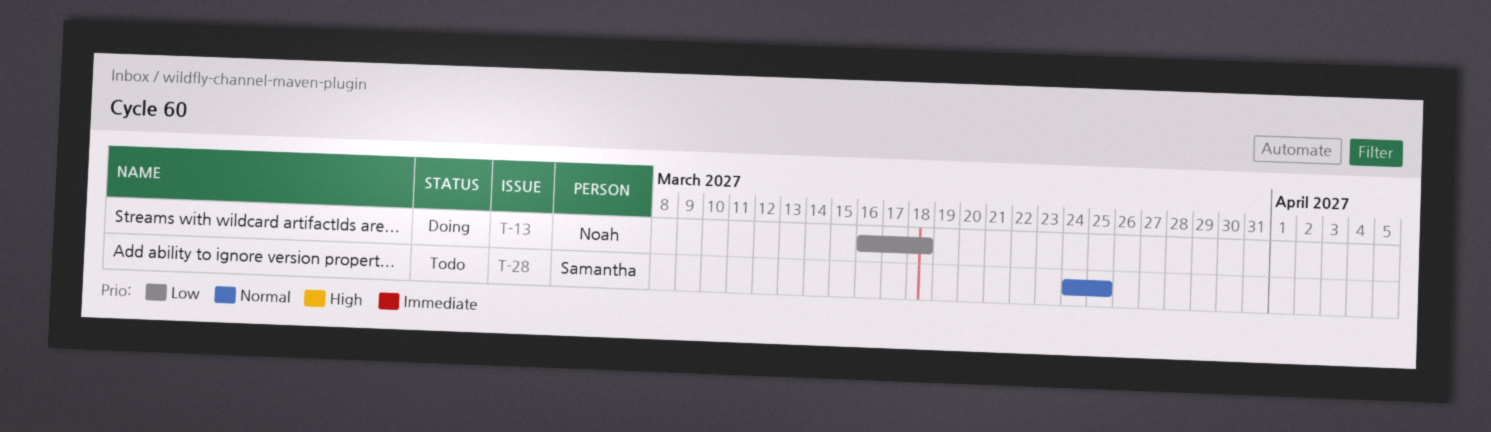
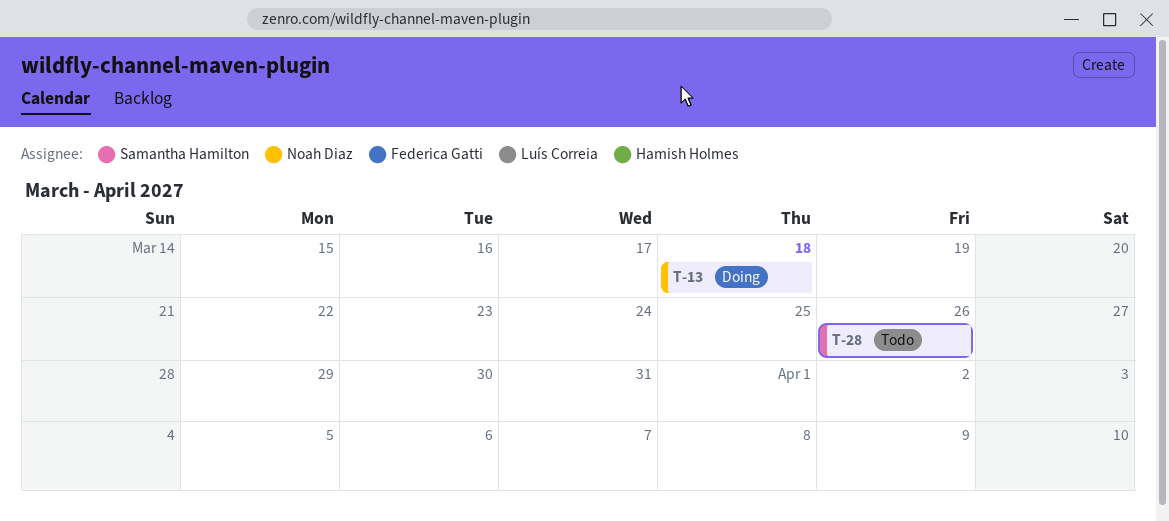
T-28, due: Mar 25 -> Mar 26

